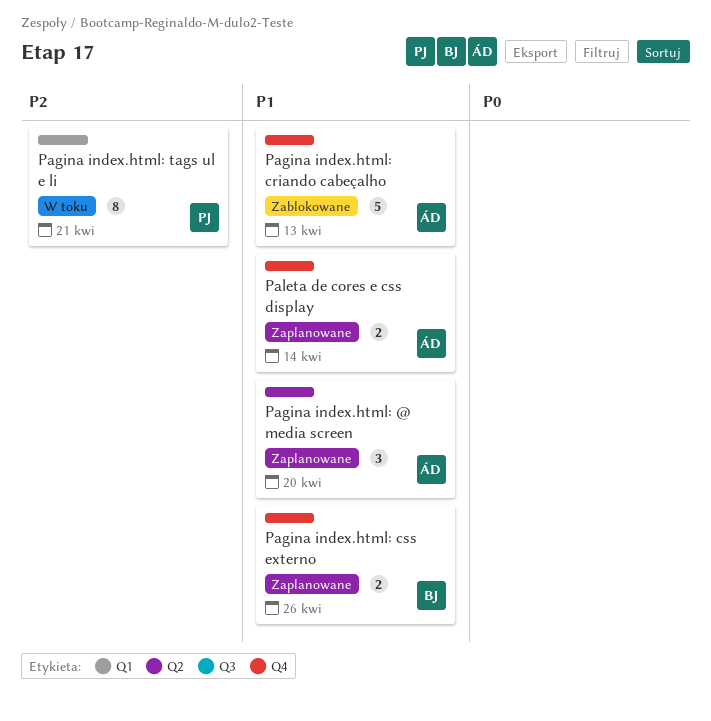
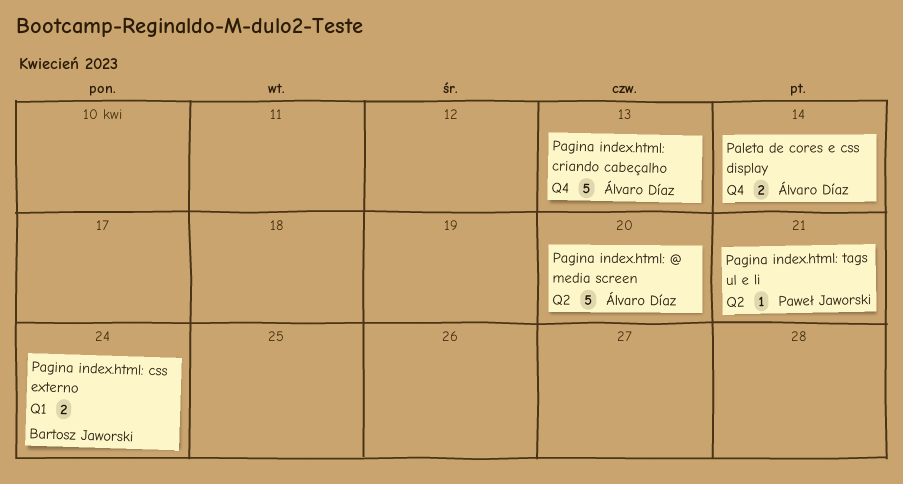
Pagina index.html: @ media screen, estimate: 3 -> 5
Pagina index.html: css externo, label: Q4 -> Q1
Pagina index.html: css externo, due: Apr 26 -> Apr 24
Pagina index.html: tags ul e li, label: Q1 -> Q2
Pagina index.html: tags ul e li, estimate: 8 -> 1

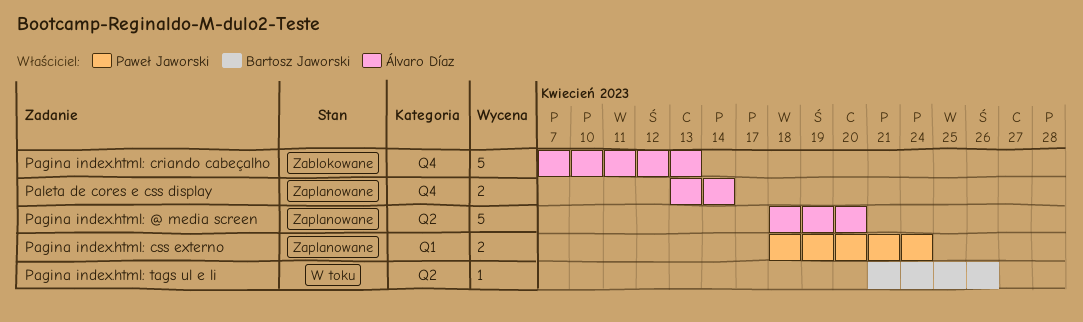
Pagina index.html: css externo, owner: Bartosz Jaworski -> Paweł Jaworski
Pagina index.html: tags ul e li, owner: Paweł Jaworski -> Bartosz Jaworski
Pagina index.html: tags ul e li, due: Apr 21 -> Apr 26

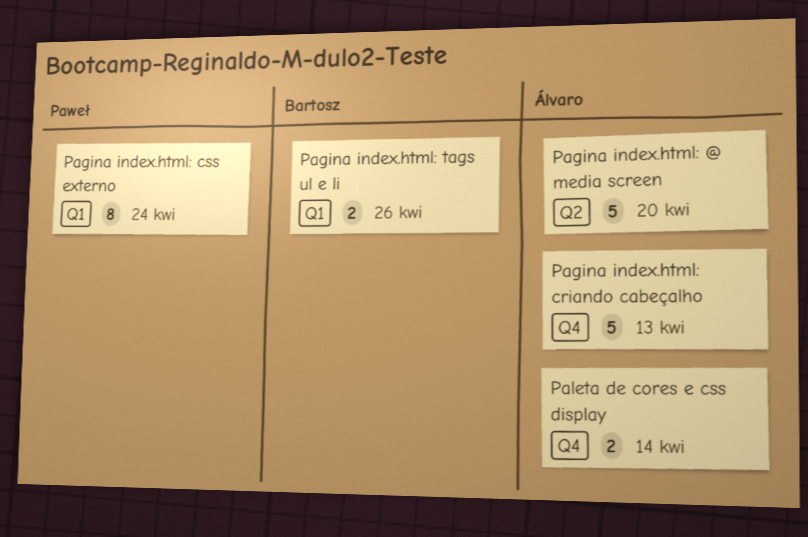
Pagina index.html: css externo, estimate: 2 -> 8
Pagina index.html: tags ul e li, label: Q2 -> Q1
Pagina index.html: tags ul e li, estimate: 1 -> 2

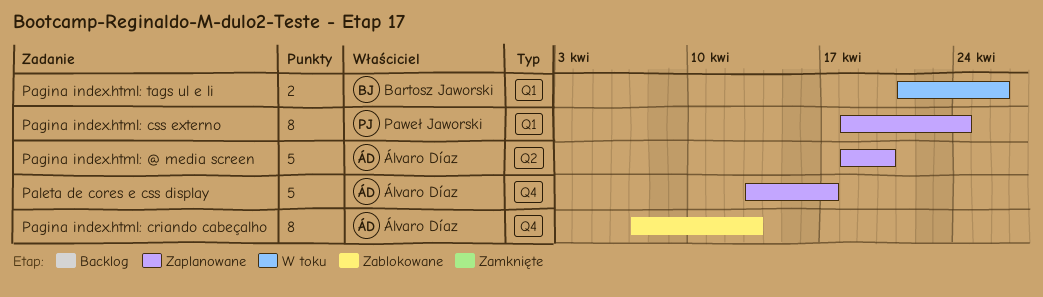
Pagina index.html: criando cabeçalho, estimate: 5 -> 8
Paleta de cores e css display, estimate: 2 -> 5
Paleta de cores e css display, due: Apr 14 -> Apr 17

